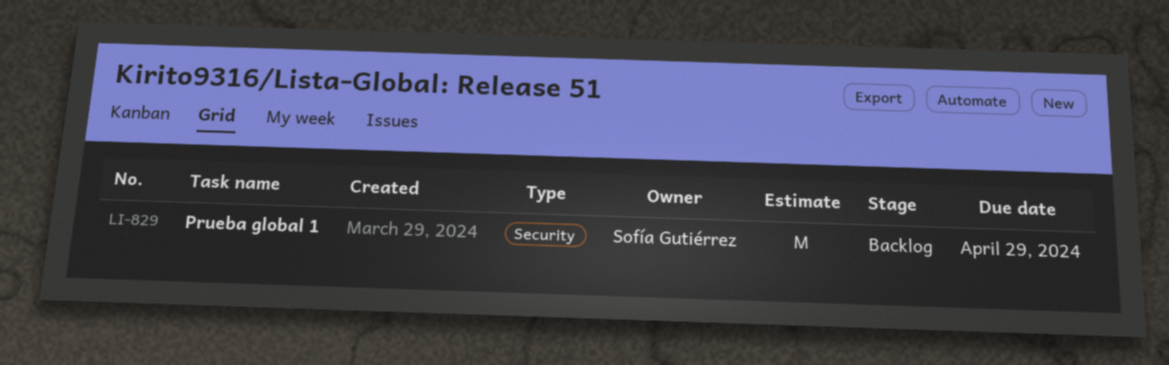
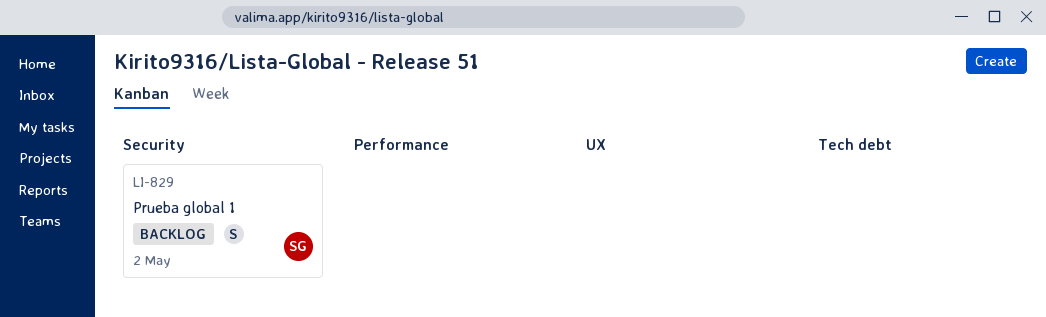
LI-829, estimate: M -> S
LI-829, due: Apr 29 -> May 2

